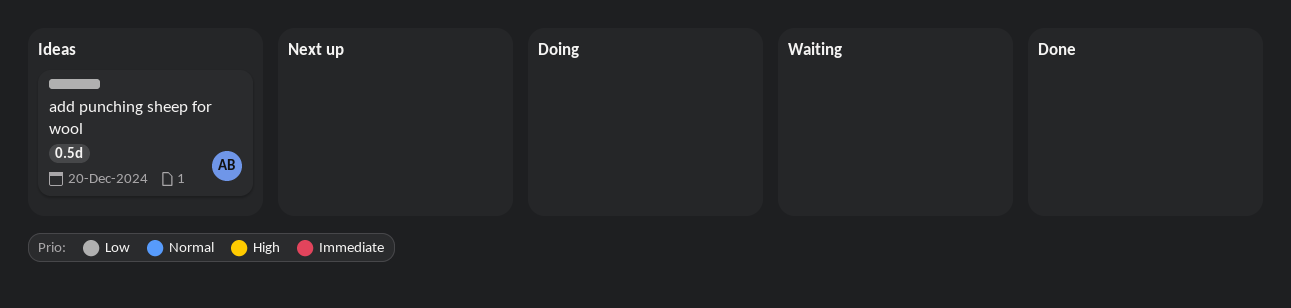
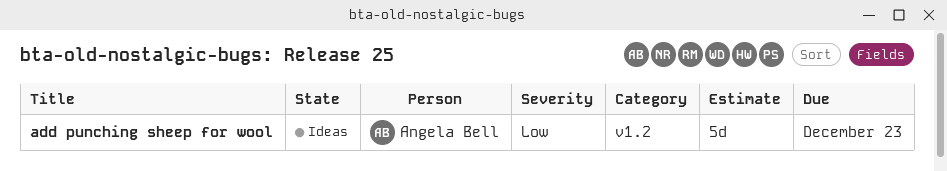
add punching sheep for wool, estimate: 0.5d -> 5d
add punching sheep for wool, due: Dec 20 -> Dec 23

